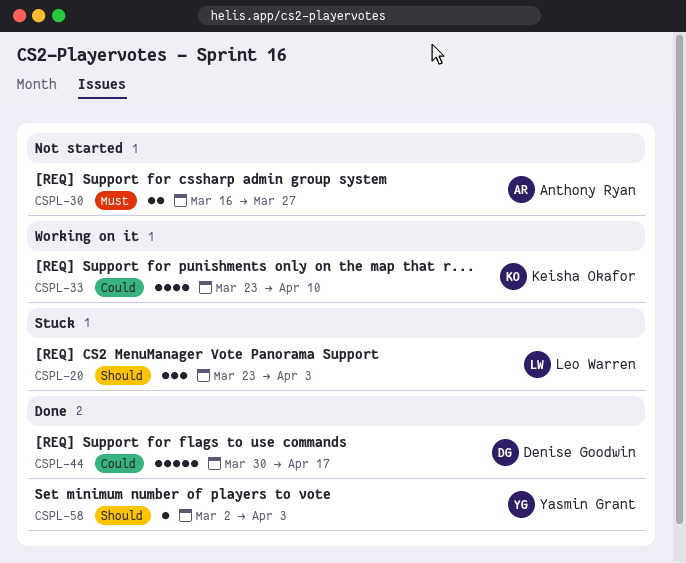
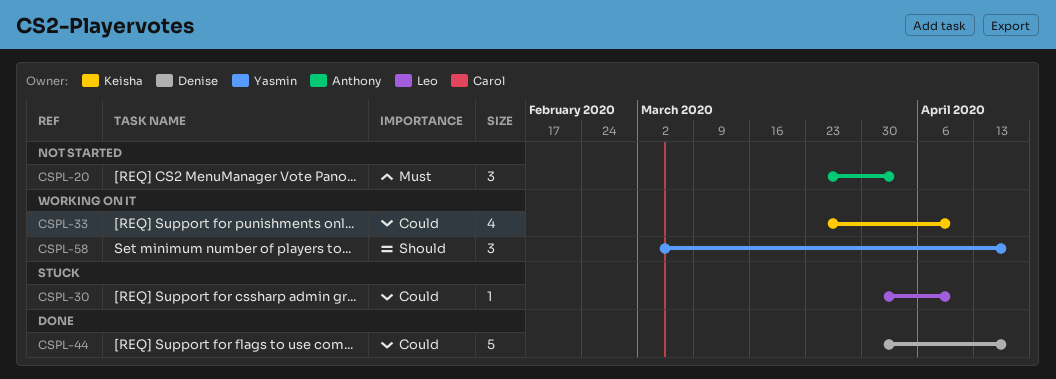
CSPL-20, status: Stuck -> Not started
CSPL-20, owner: Leo Warren -> Anthony Ryan
CSPL-20, priority: Should -> Must
CSPL-30, status: Not started -> Stuck
CSPL-30, owner: Anthony Ryan -> Leo Warren
CSPL-30, priority: Must -> Could
CSPL-30, estimate: 2 -> 1
CSPL-30, start: Mar 16 -> Mar 30
CSPL-30, due: Mar 27 -> Apr 10
CSPL-58, status: Done -> Working on it
CSPL-58, estimate: 1 -> 3
CSPL-58, due: Apr 3 -> Apr 17

